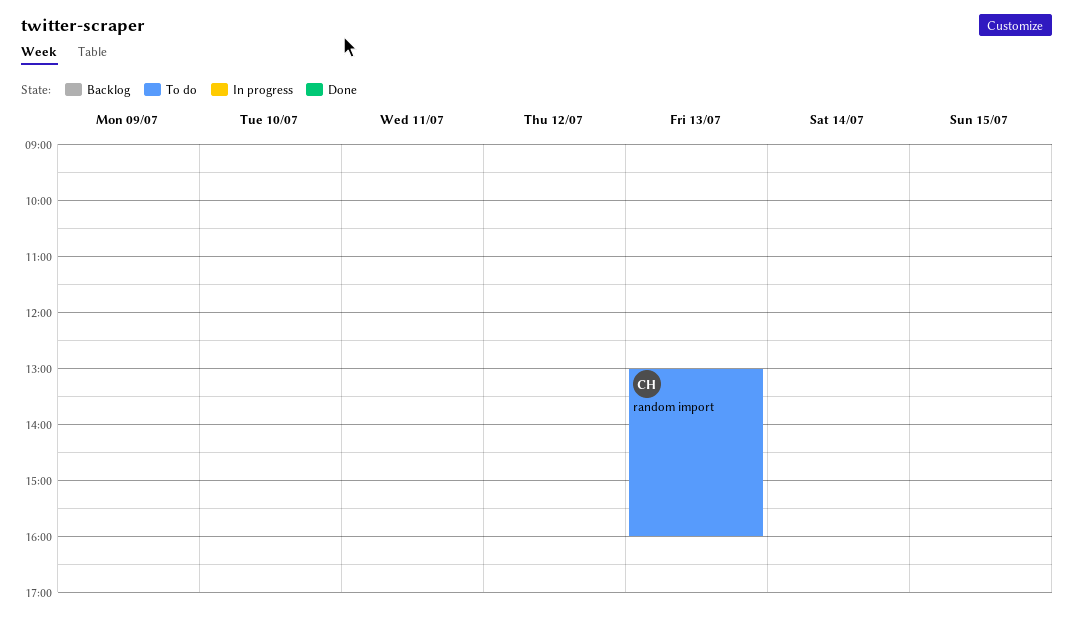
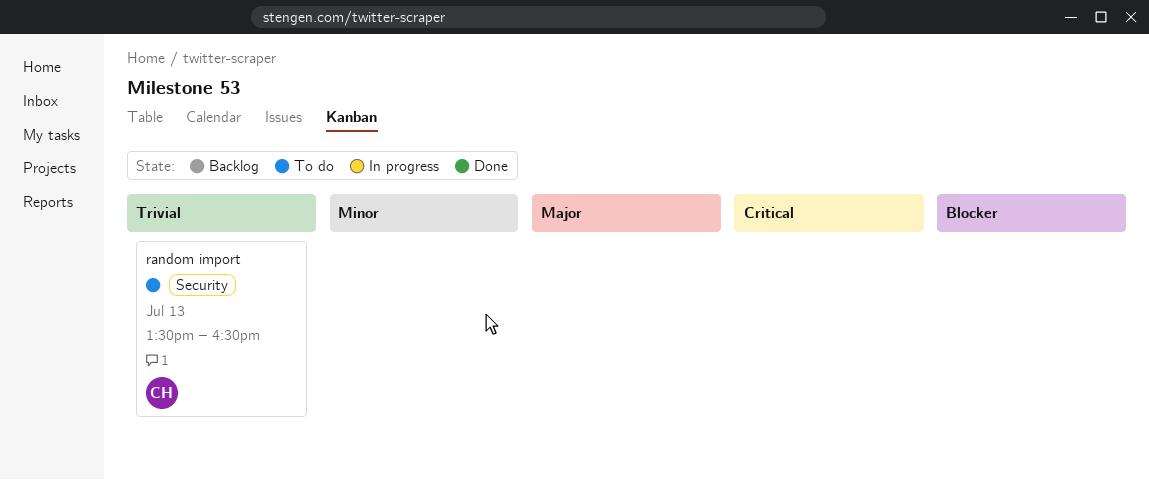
random import, begins: 13:00 -> 13:30
random import, ends: 16:00 -> 16:30

